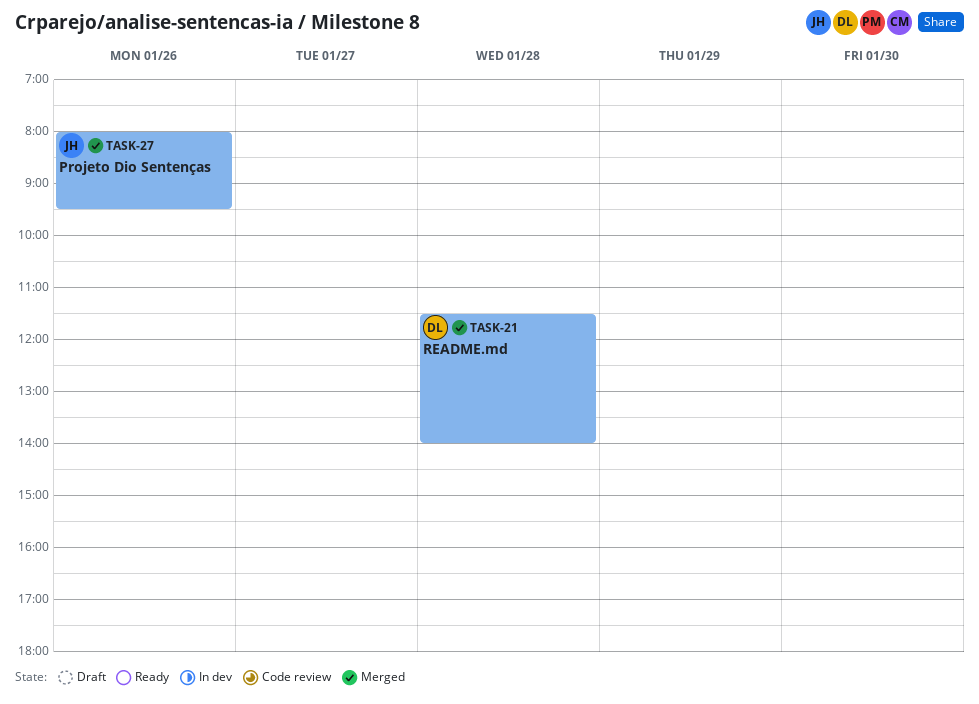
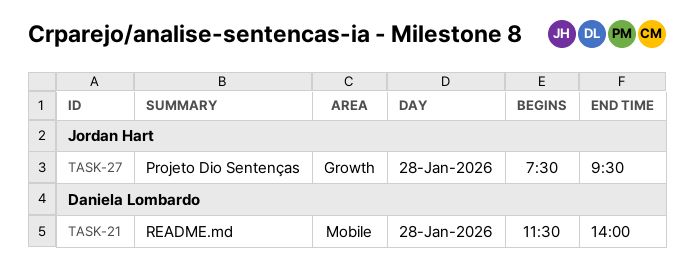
TASK-27, day: Jan 26 -> Jan 28
TASK-27, begins: 08:00 -> 07:30

